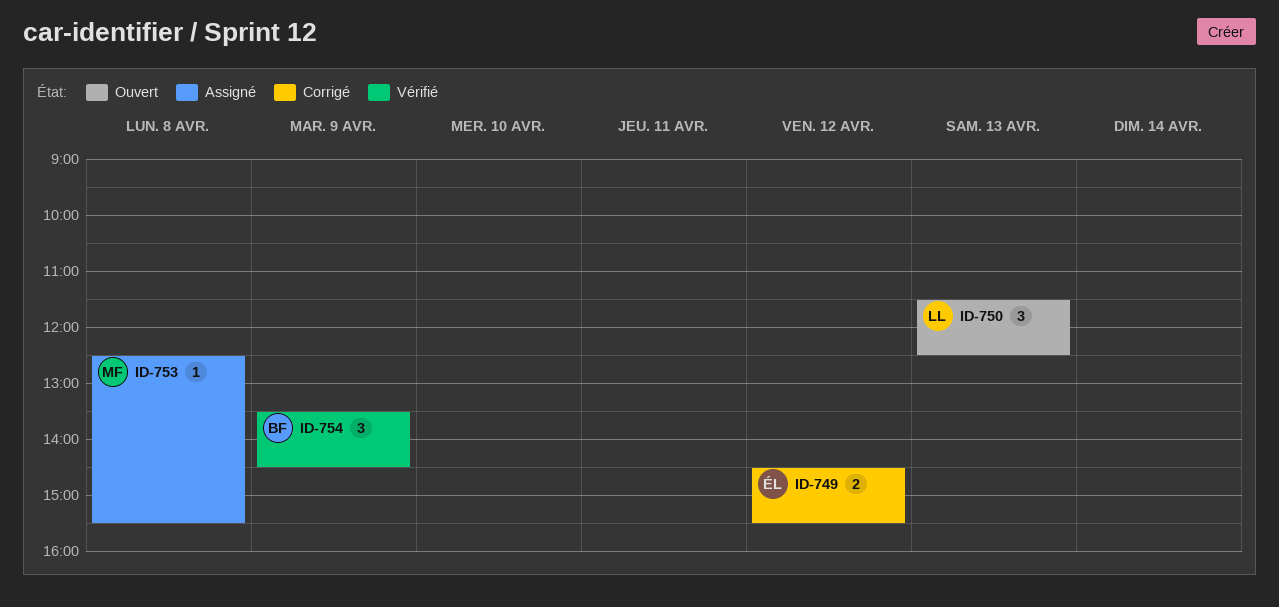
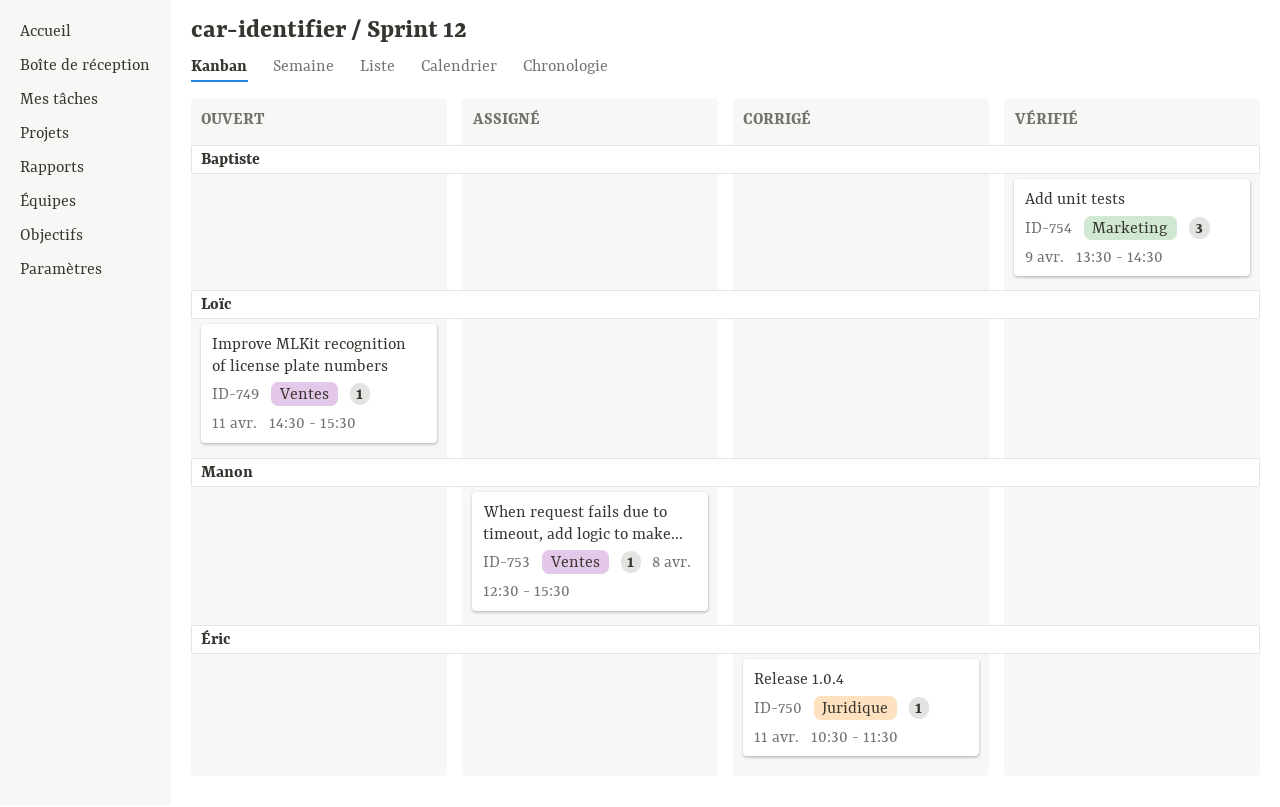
ID-749, status: Corrigé -> Ouvert
ID-749, owner: Éric -> Loïc
ID-749, estimate: 2 -> 1
ID-749, day: Apr 12 -> Apr 11
ID-750, status: Ouvert -> Corrigé
ID-750, owner: Loïc -> Éric
ID-750, estimate: 3 -> 1
ID-750, day: Apr 13 -> Apr 11
ID-750, begins: 11:30 -> 10:30
ID-750, ends: 12:30 -> 11:30

